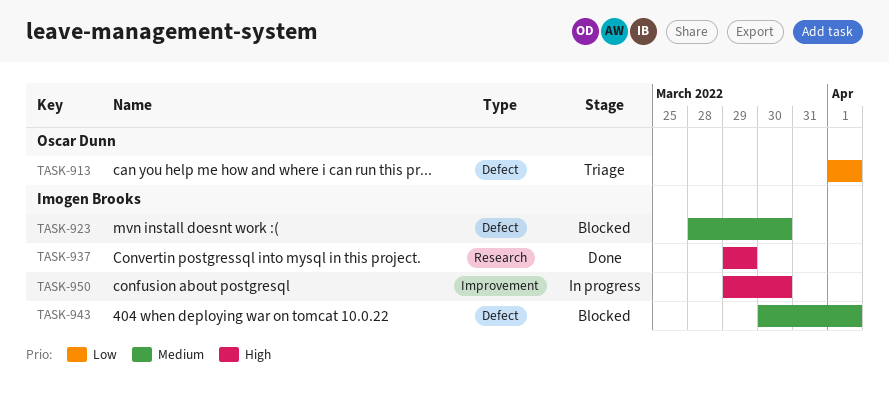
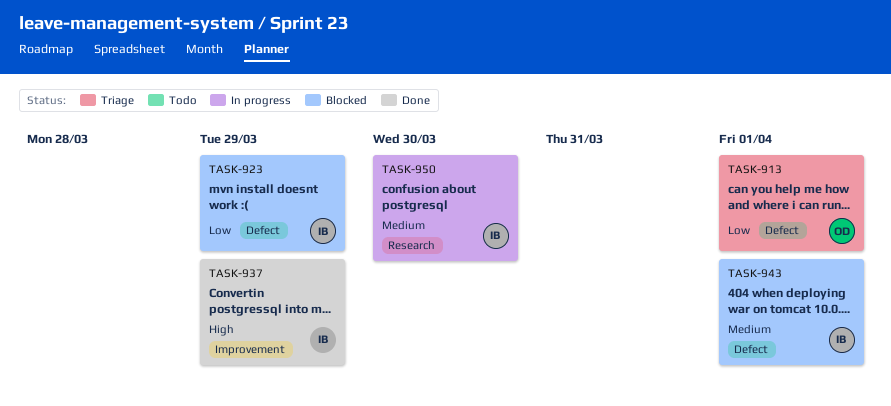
TASK-923, priority: Medium -> Low
TASK-923, due: Mar 30 -> Mar 29
TASK-937, label: Research -> Improvement
TASK-950, priority: High -> Medium
TASK-950, label: Improvement -> Research

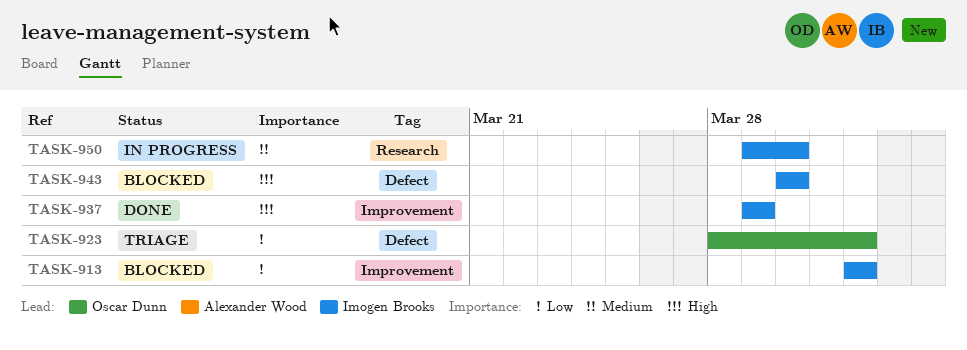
TASK-913, status: Triage -> Blocked
TASK-913, owner: Oscar Dunn -> Imogen Brooks
TASK-913, label: Defect -> Improvement
TASK-923, status: Blocked -> Triage
TASK-923, owner: Imogen Brooks -> Oscar Dunn
TASK-923, due: Mar 29 -> Apr 1
TASK-943, priority: Medium -> High
TASK-943, due: Apr 1 -> Mar 30

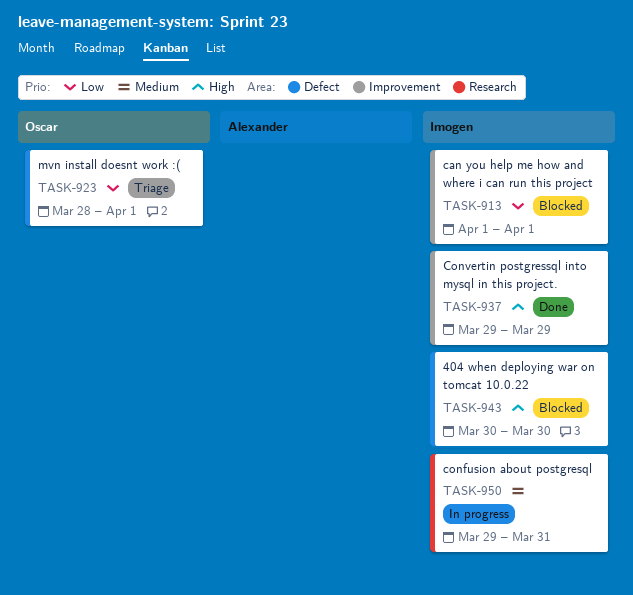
TASK-950, due: Mar 30 -> Mar 31

